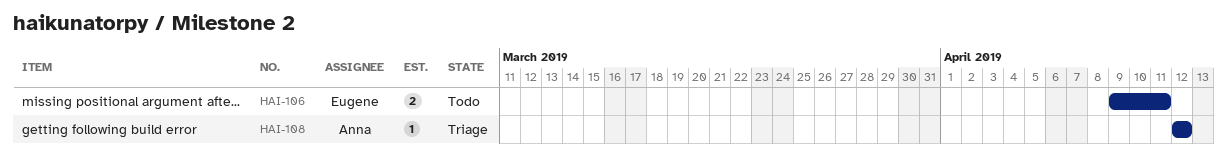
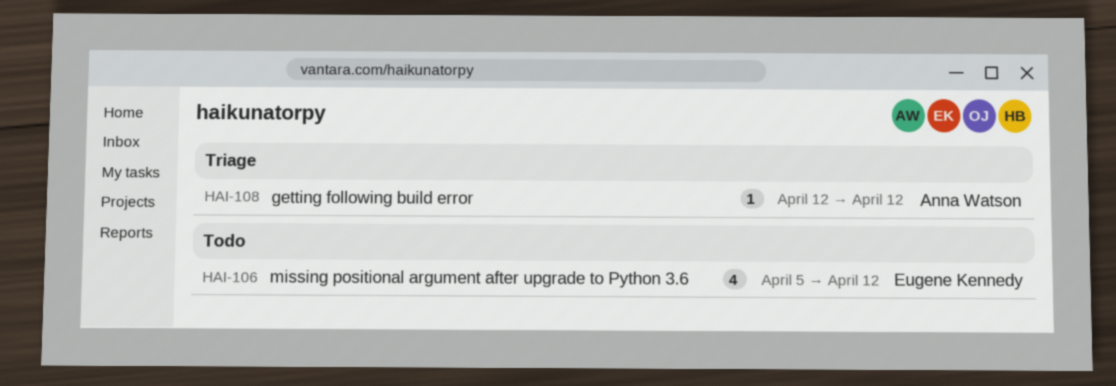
HAI-106, estimate: 2 -> 4
HAI-106, start: Apr 9 -> Apr 5
HAI-106, due: Apr 11 -> Apr 12

